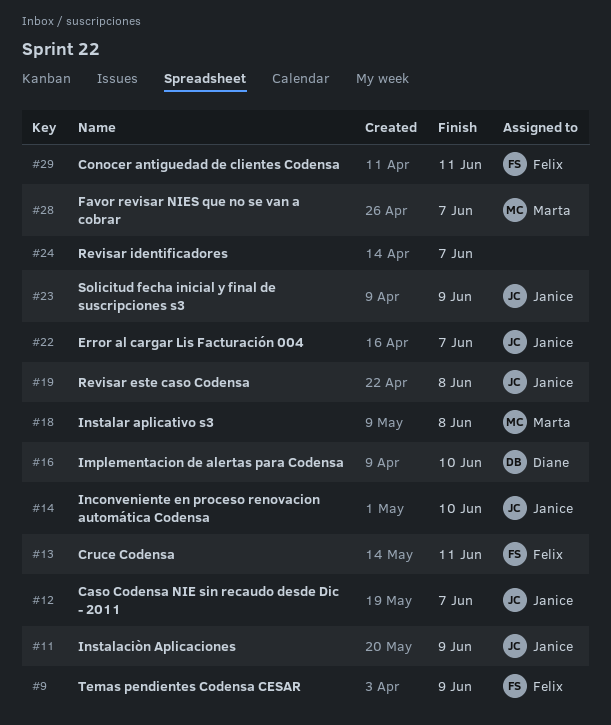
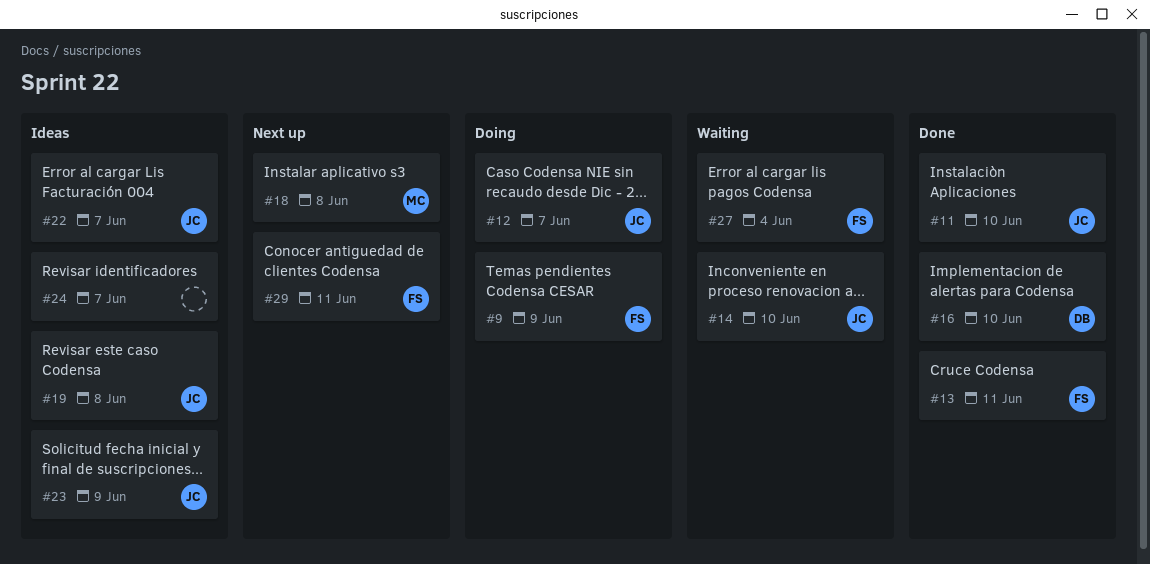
#11, due: Jun 9 -> Jun 10
#27: none -> present
#28: present -> none

